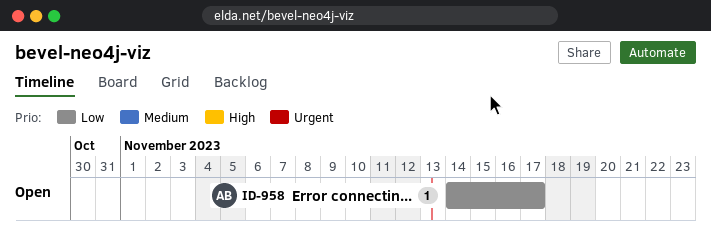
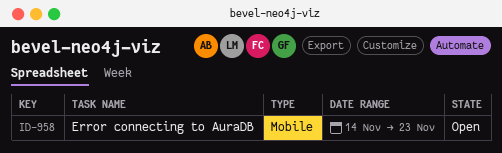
ID-958, due: Nov 17 -> Nov 23

